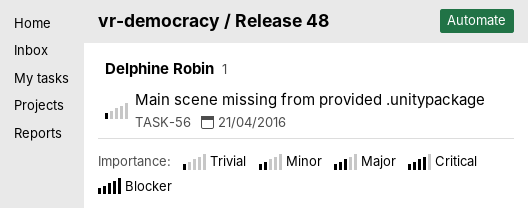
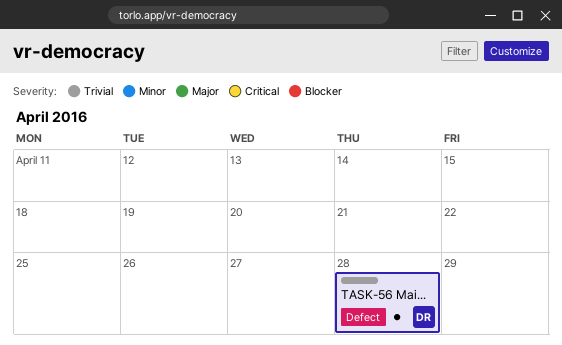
TASK-56, due: Apr 21 -> Apr 28

